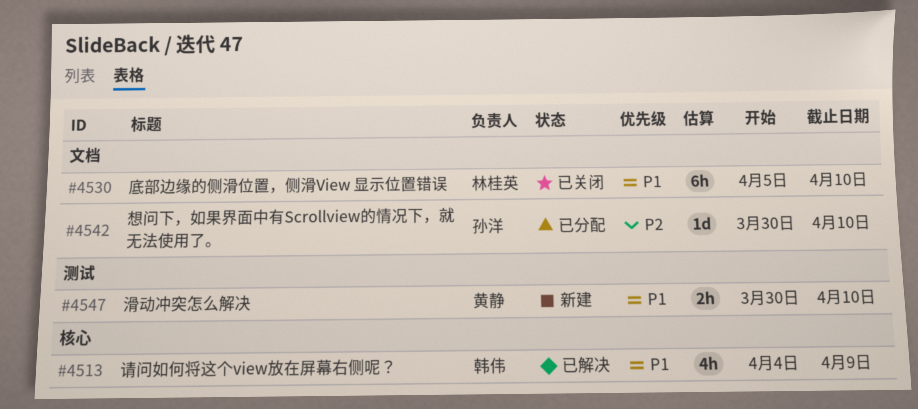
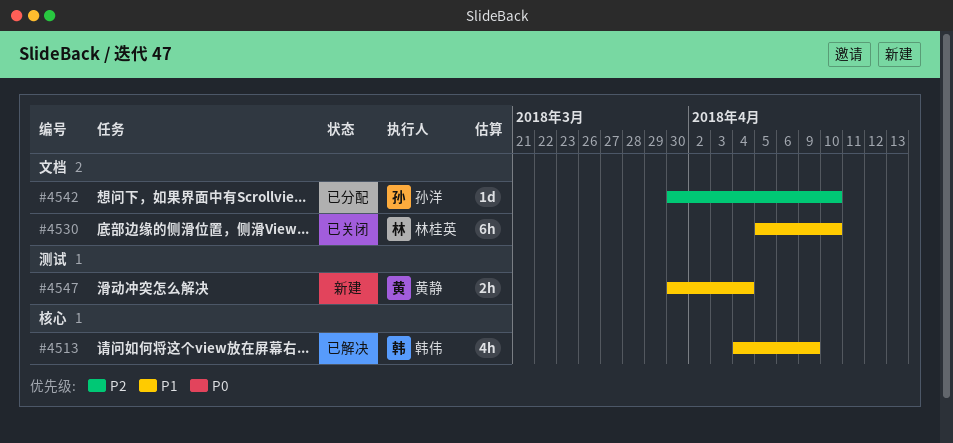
#4547, due: Apr 10 -> Apr 4

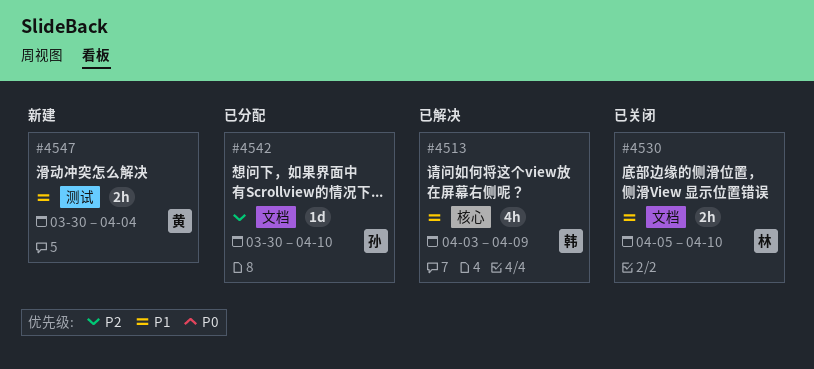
#4513, start: Apr 4 -> Apr 3
#4530, estimate: 6h -> 2h

